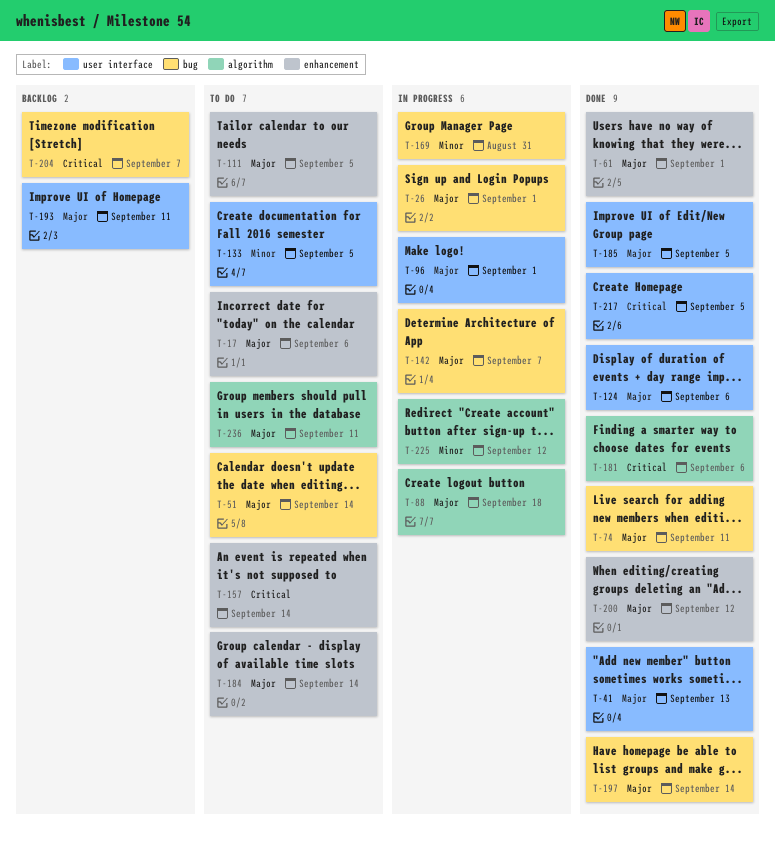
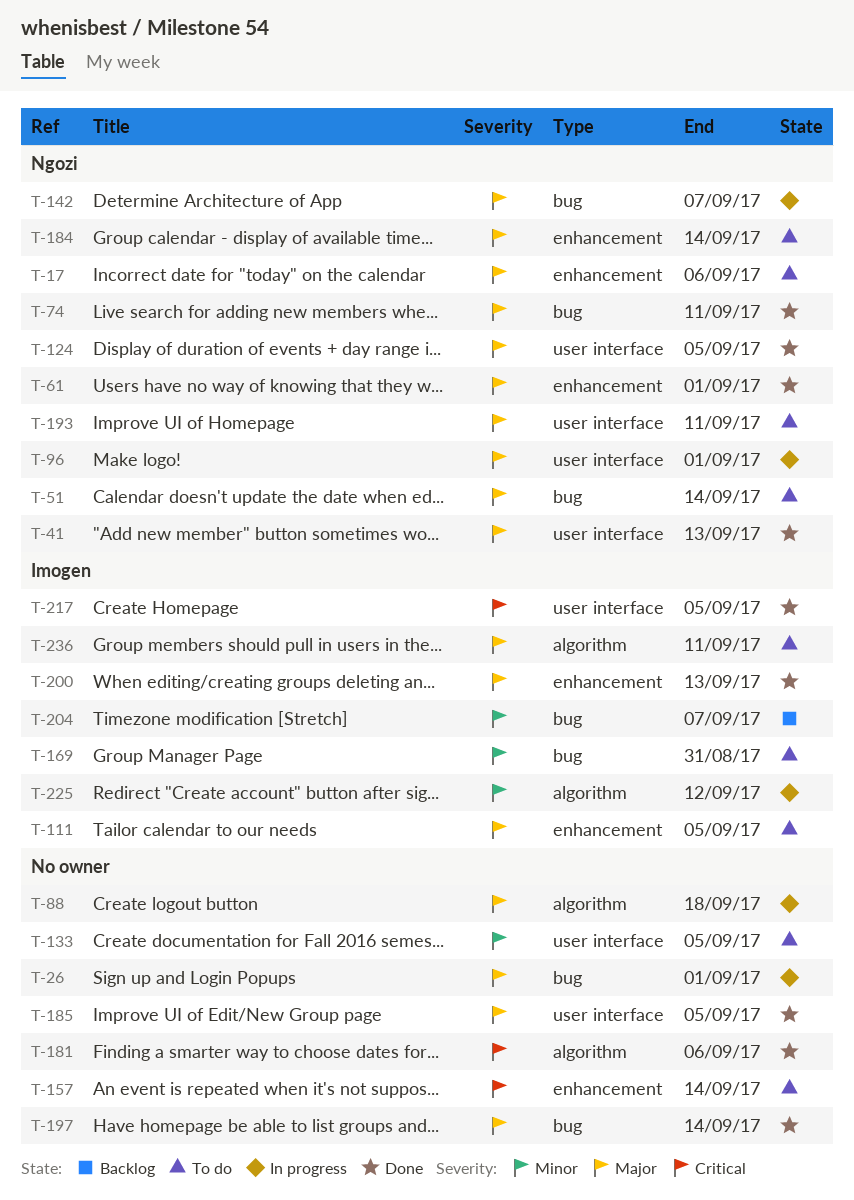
T-124, due: Sep 6 -> Sep 5
T-169, status: In progress -> To do
T-193, status: Backlog -> To do
T-200, due: Sep 12 -> Sep 13
T-204, priority: Critical -> Minor

